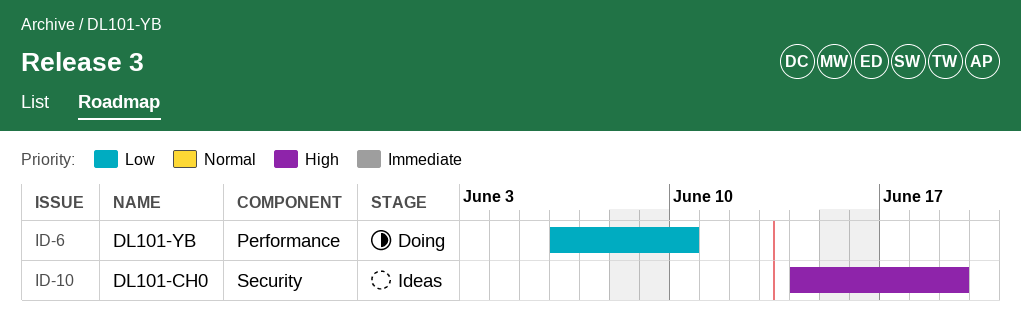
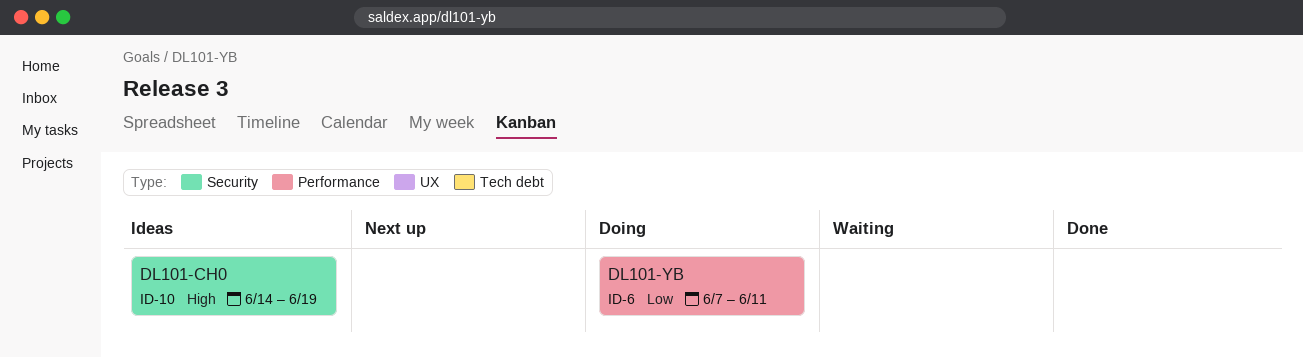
ID-6, start: Jun 6 -> Jun 7
ID-6, due: Jun 10 -> Jun 11

